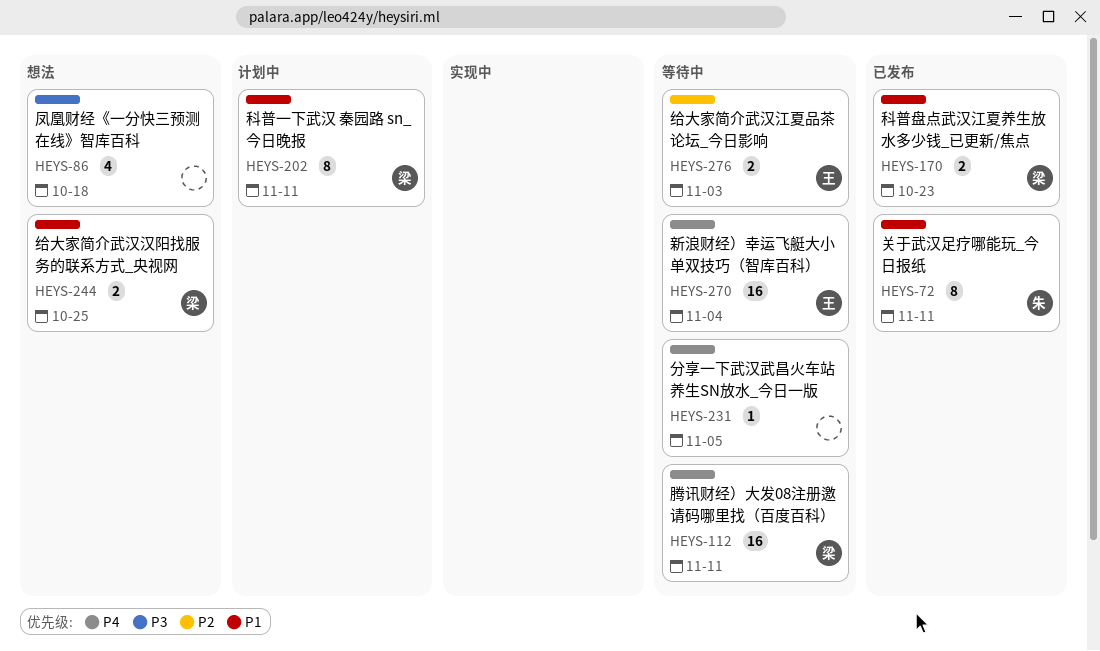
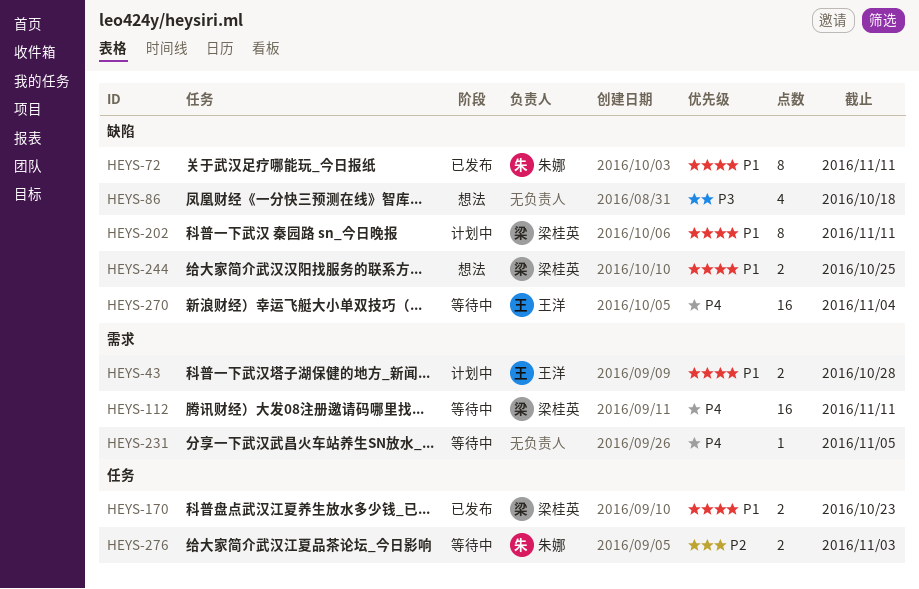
HEYS-43: none -> present
HEYS-276, owner: 王洋 -> 朱娜

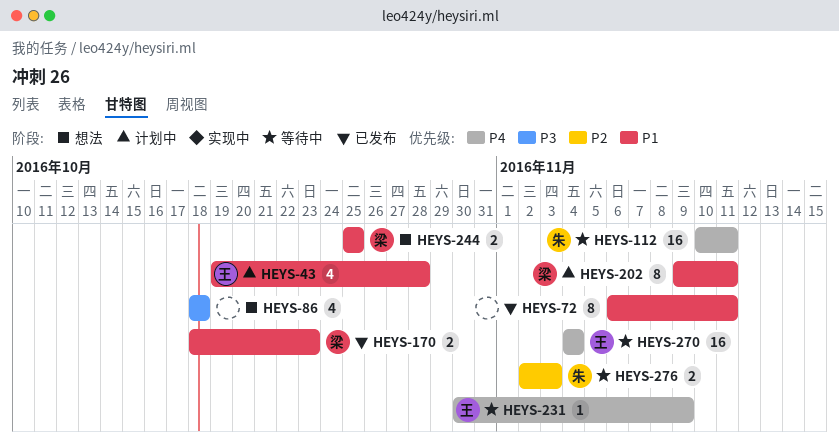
HEYS-43, estimate: 2 -> 4
HEYS-72, owner: 朱娜 -> none
HEYS-112, owner: 梁桂英 -> 朱娜
HEYS-231, owner: none -> 王洋
HEYS-231, due: Nov 5 -> Nov 9

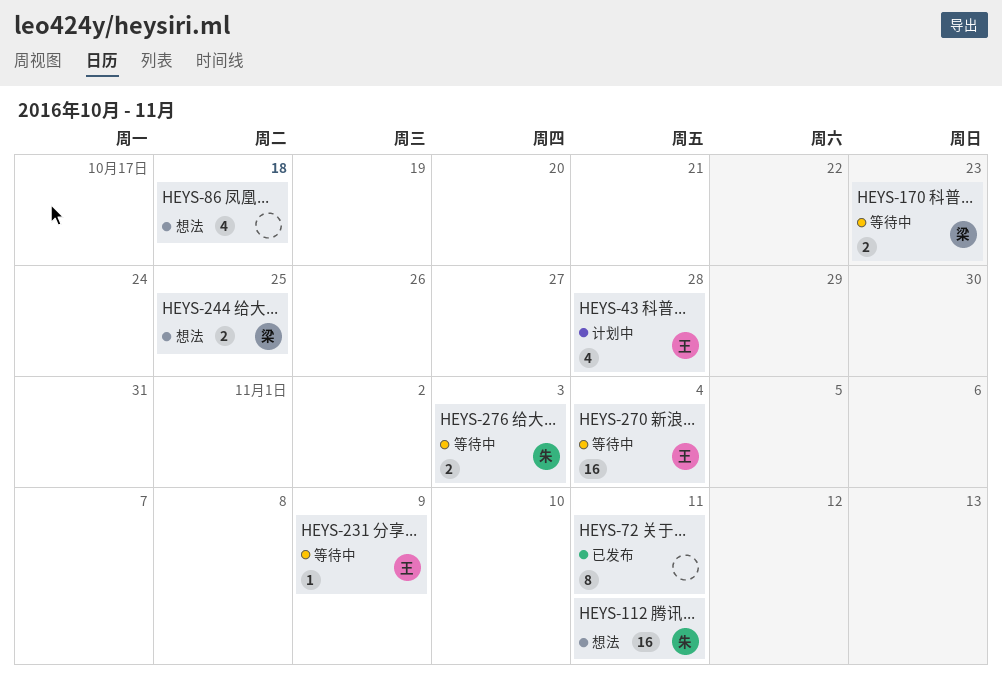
HEYS-112, status: 等待中 -> 想法
HEYS-170, status: 已发布 -> 等待中
HEYS-202: present -> none

